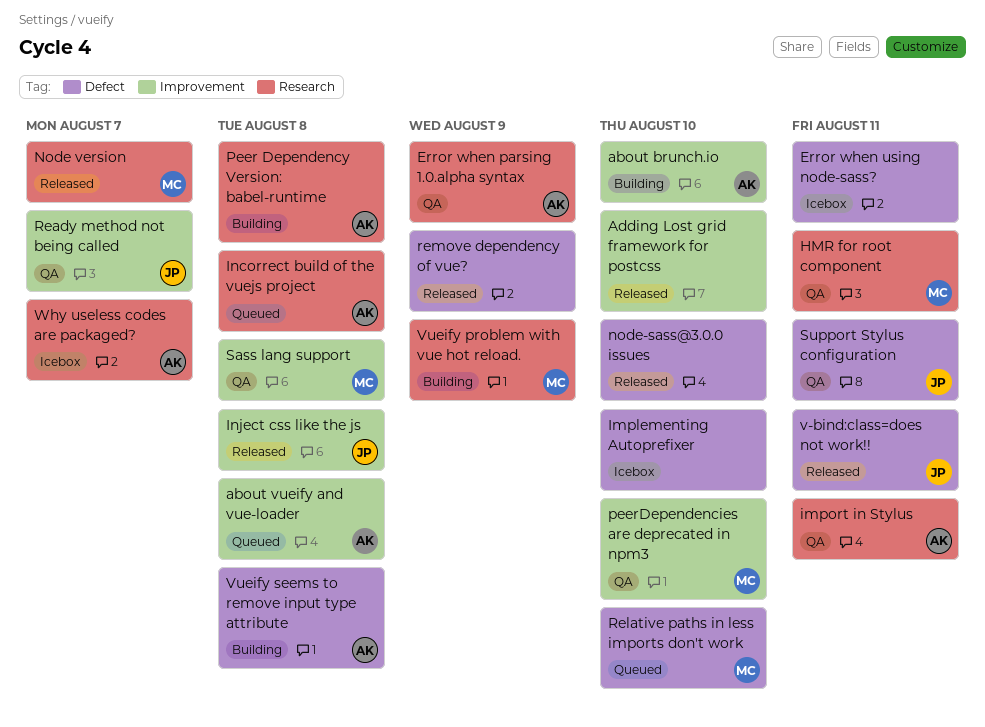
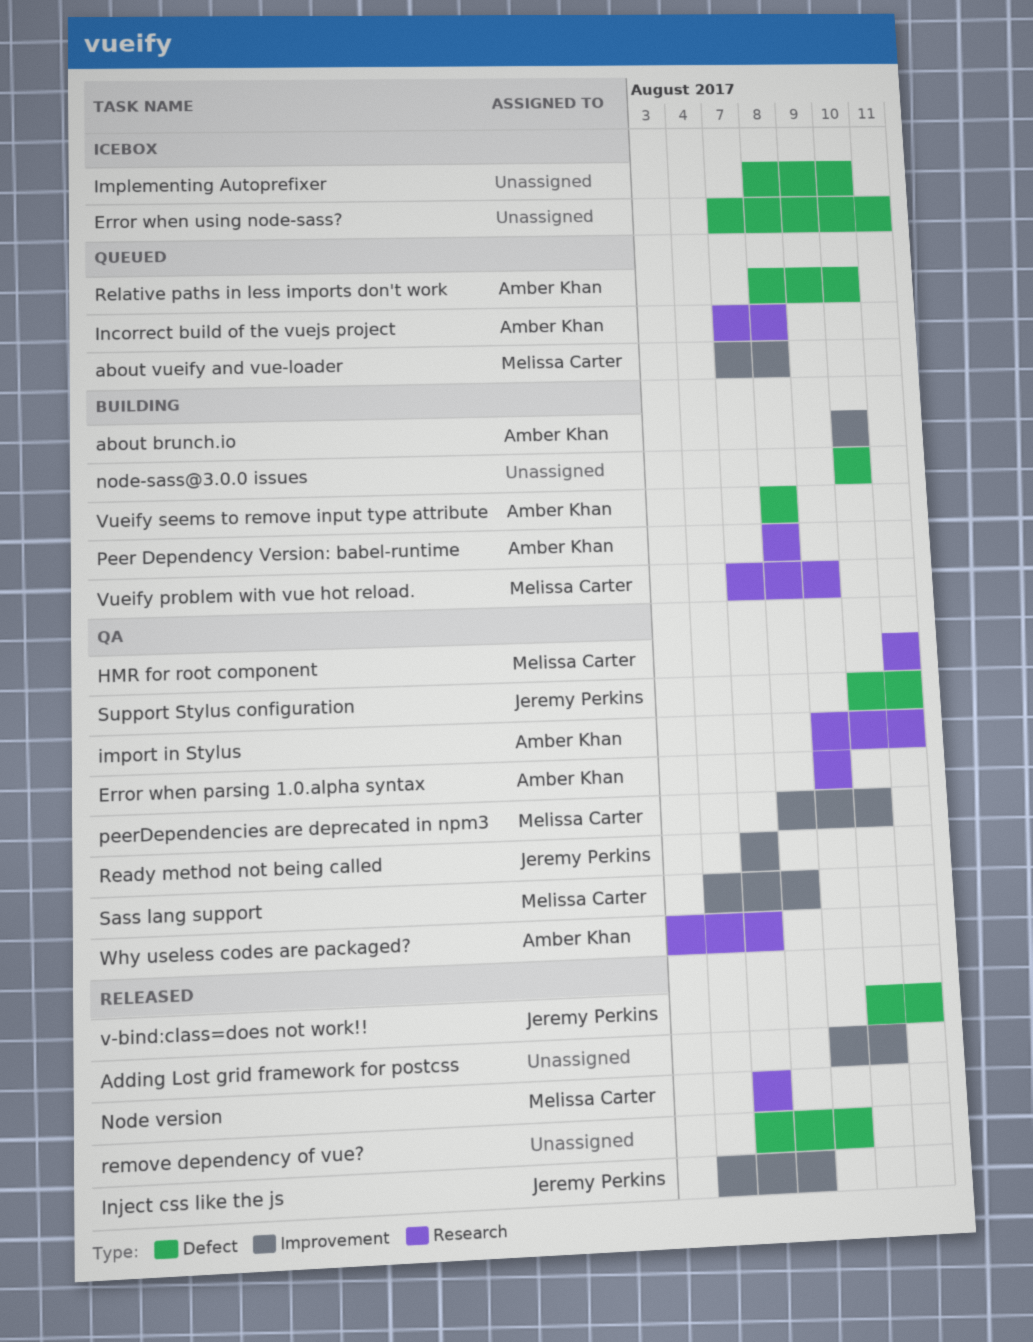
about vueify and vue-loader, owner: Amber Khan -> Melissa Carter
node-sass@3.0.0 issues, status: Released -> Building
Relative paths in less imports don't work, owner: Melissa Carter -> Amber Khan
Why useless codes are packaged?, status: Icebox -> QA

